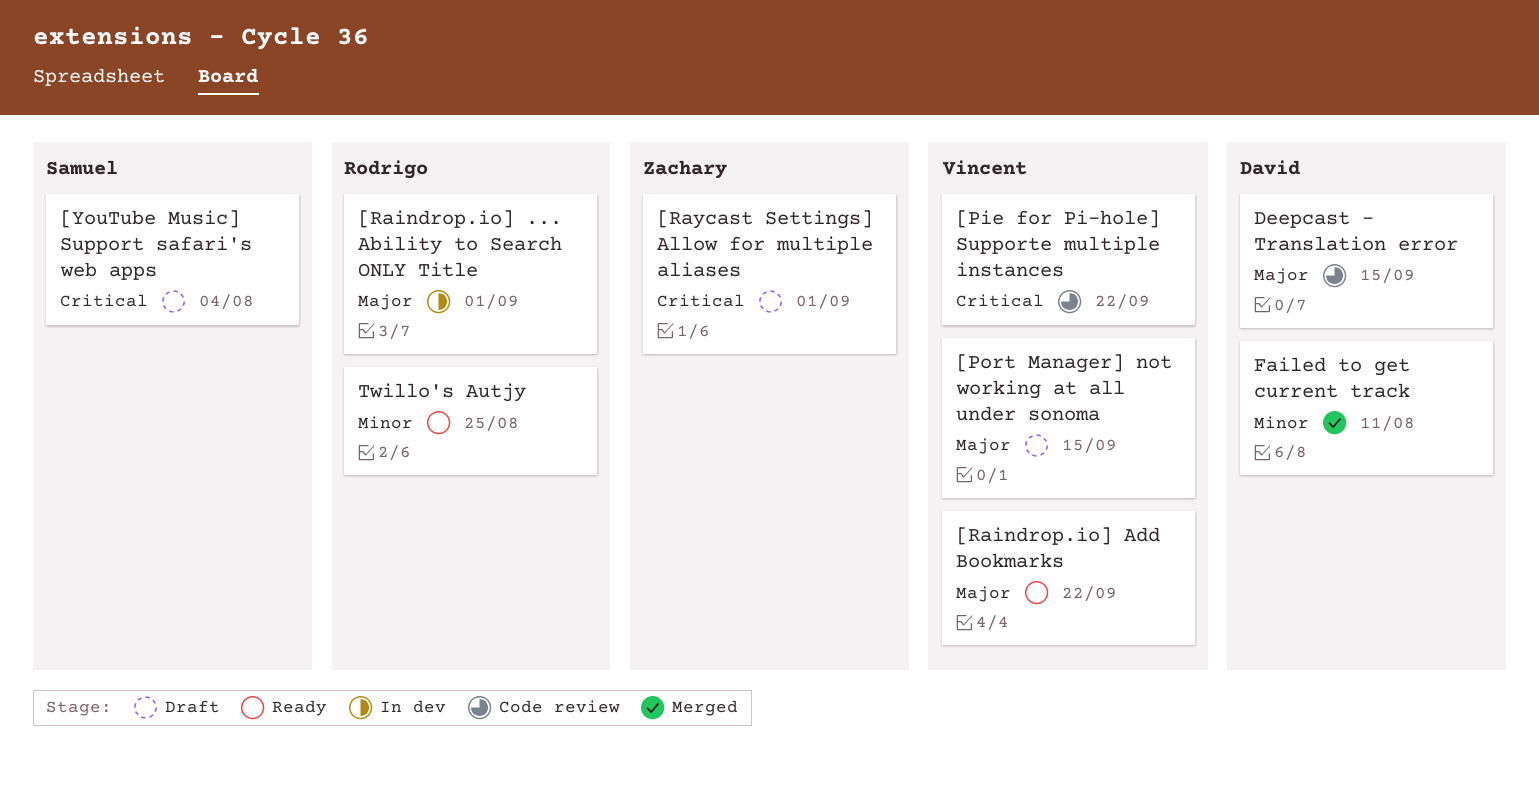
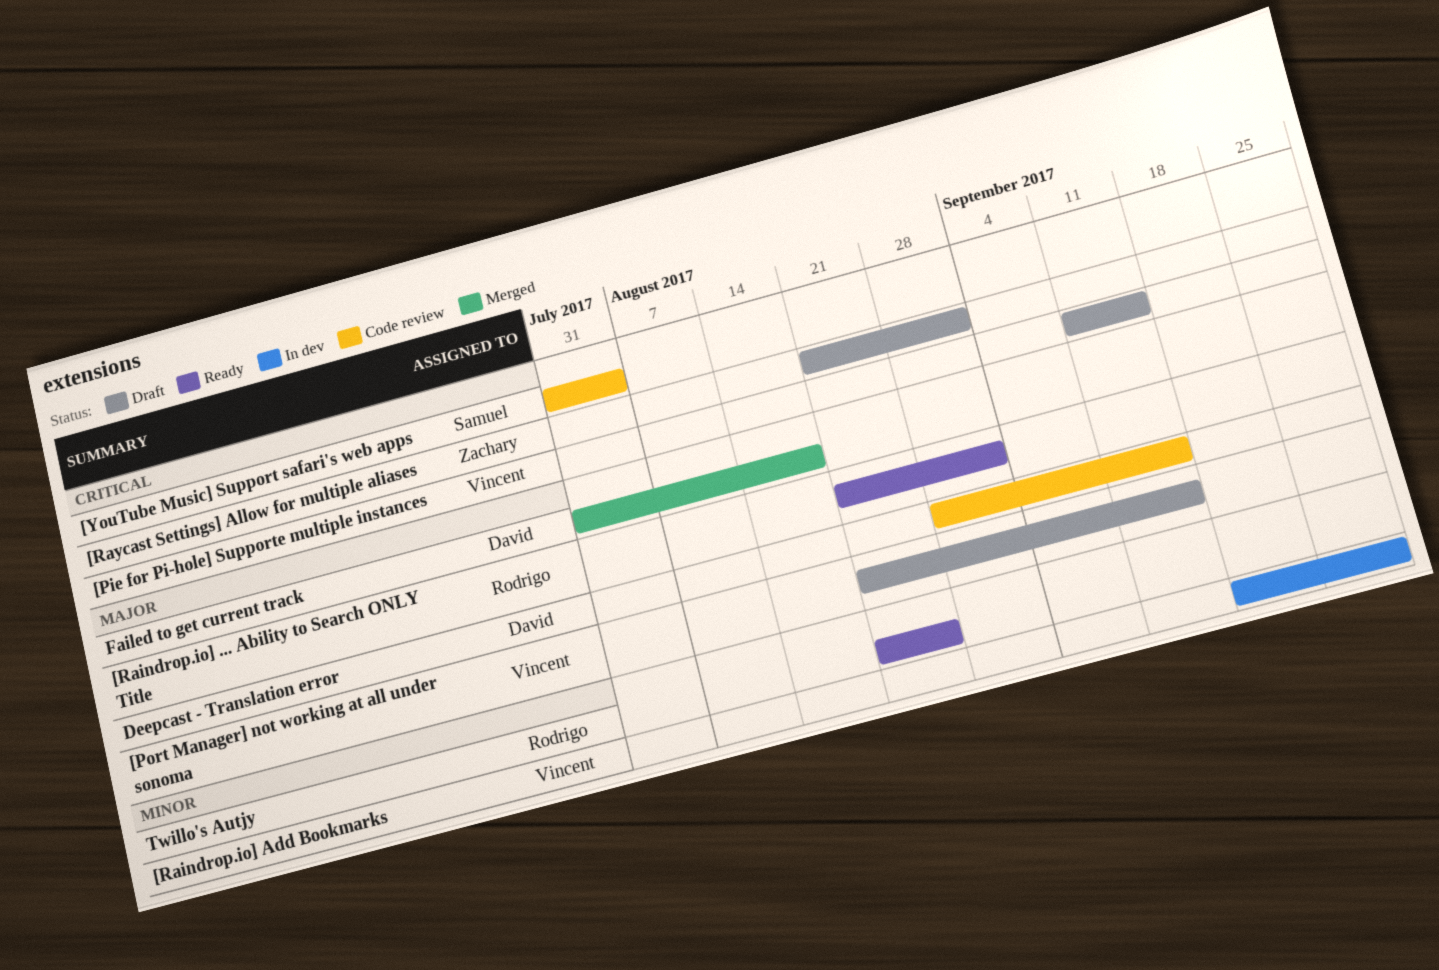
[Pie for Pi-hole] Supporte multiple instances, status: Code review -> Draft
[Pie for Pi-hole] Supporte multiple instances, due: Sep 22 -> Sep 15
[Raindrop.io] ... Ability to Search ONLY Title, status: In dev -> Ready
[Raindrop.io] Add Bookmarks, status: Ready -> In dev
[Raindrop.io] Add Bookmarks, priority: Major -> Minor
[Raindrop.io] Add Bookmarks, due: Sep 22 -> Sep 29
[YouTube Music] Support safari's web apps, status: Draft -> Code review
Failed to get current track, priority: Minor -> Major
Failed to get current track, due: Aug 11 -> Aug 18

